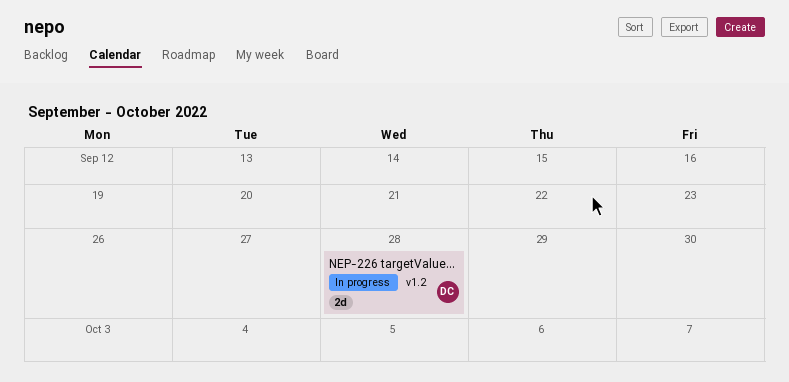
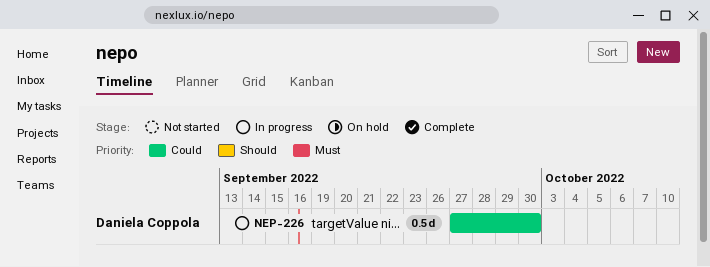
NEP-226, estimate: 2d -> 0.5d
NEP-226, due: Sep 28 -> Sep 30

